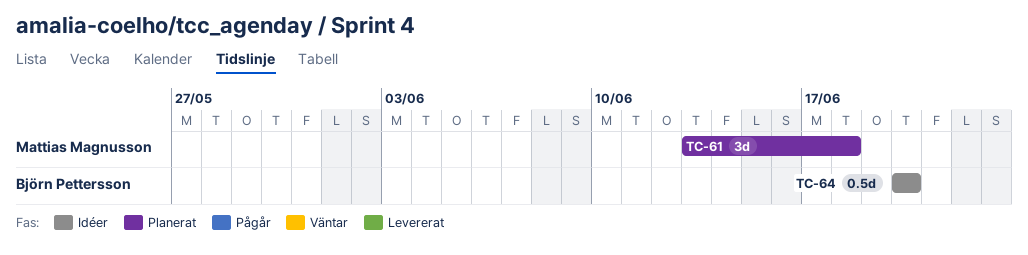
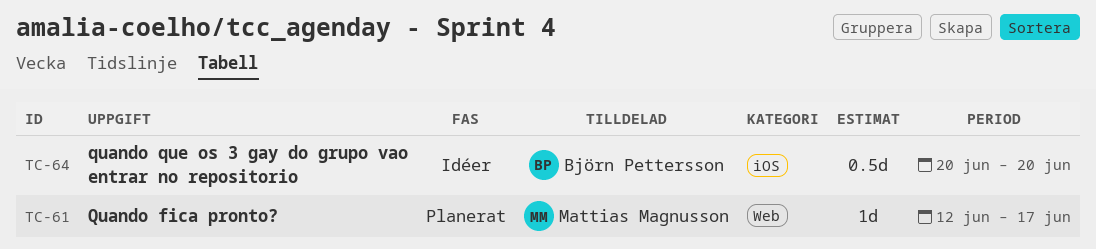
TC-61, estimate: 3d -> 1d
TC-61, start: Jun 13 -> Jun 12
TC-61, due: Jun 18 -> Jun 17

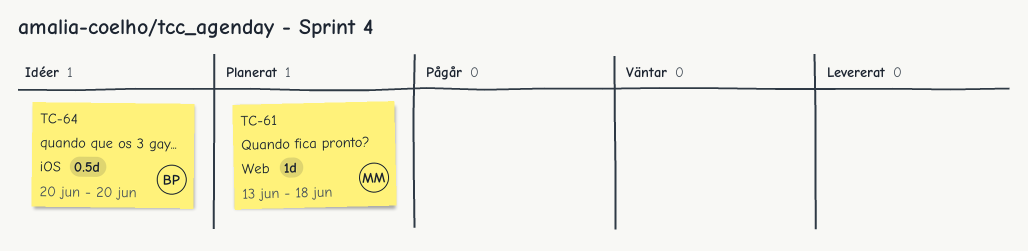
TC-61, start: Jun 12 -> Jun 13
TC-61, due: Jun 17 -> Jun 18

